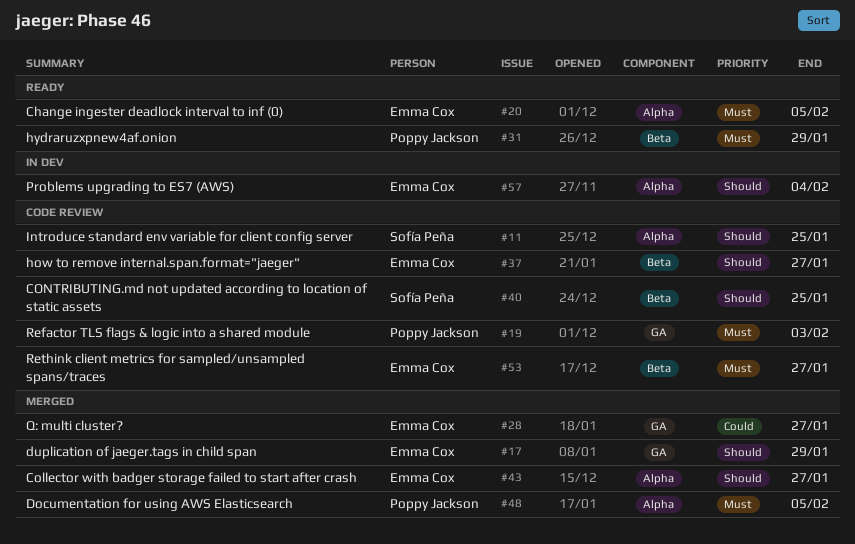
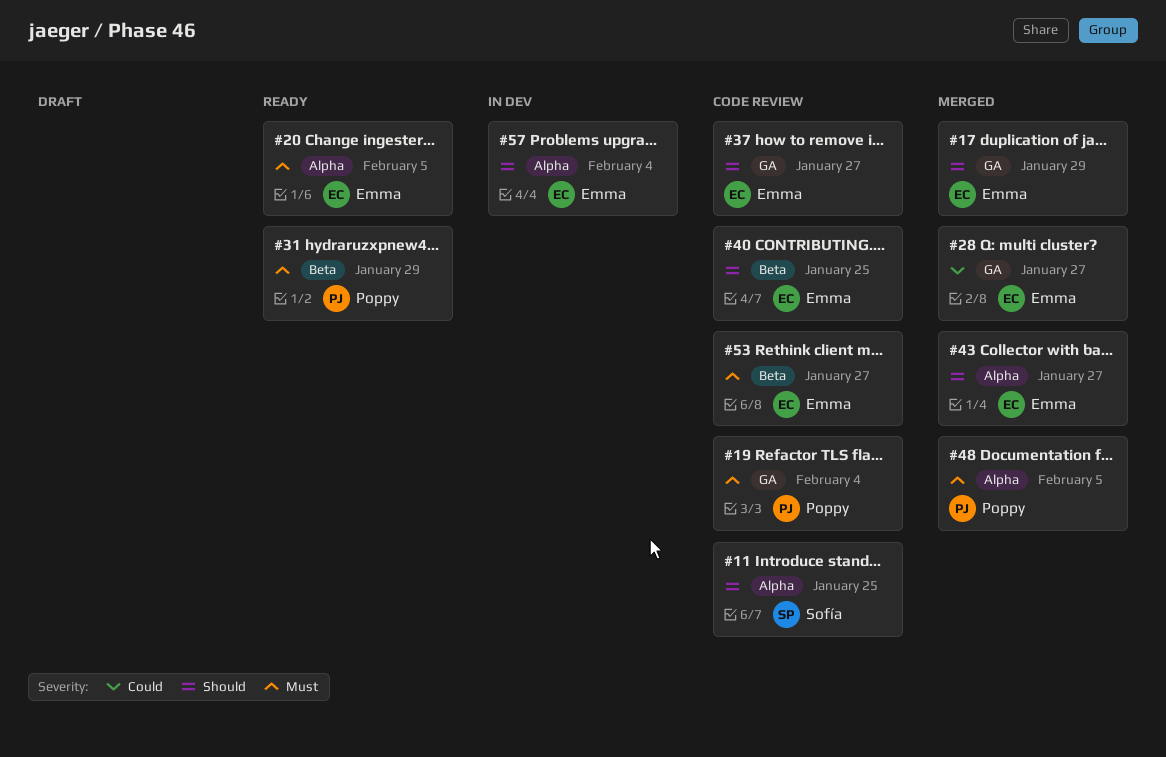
#19, due: Feb 3 -> Feb 4
#37, label: Beta -> GA
#40, owner: Sofía Peña -> Emma Cox

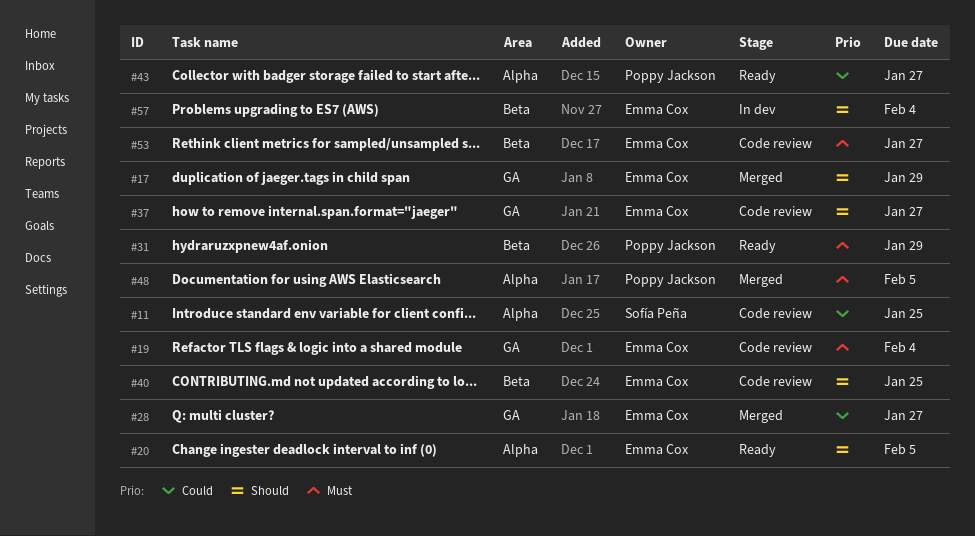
#11, priority: Should -> Could
#19, owner: Poppy Jackson -> Emma Cox
#20, priority: Must -> Should
#43, status: Merged -> Ready
#43, owner: Emma Cox -> Poppy Jackson
#43, priority: Should -> Could
#57, label: Alpha -> Beta

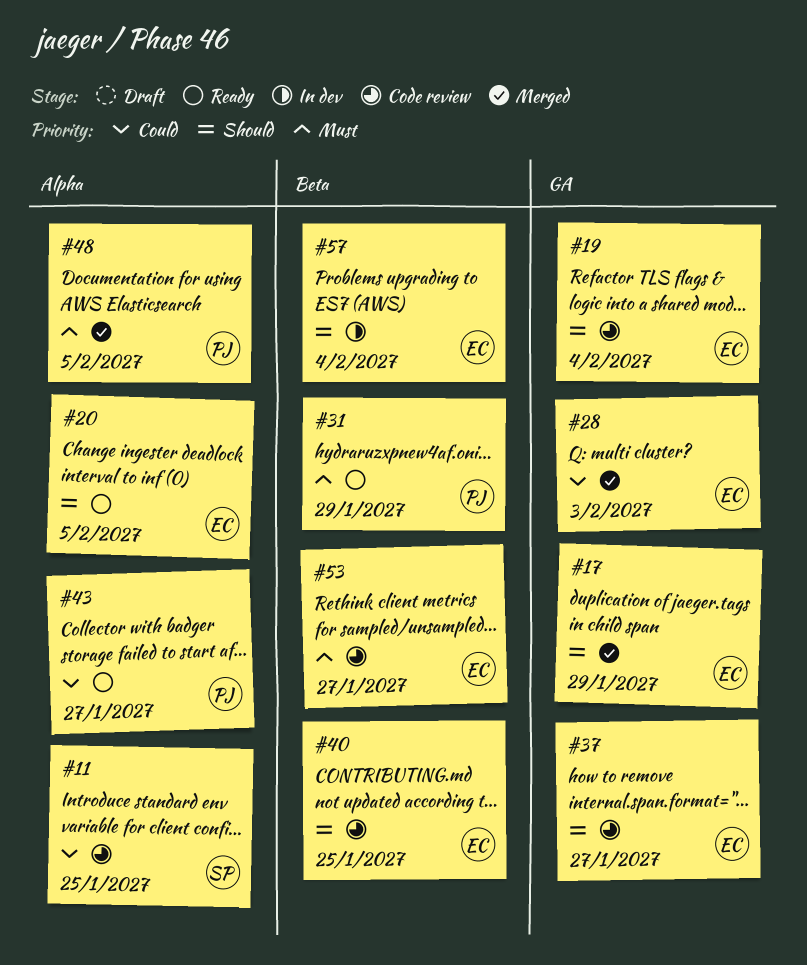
#19, priority: Must -> Should
#28, due: Jan 27 -> Feb 3

